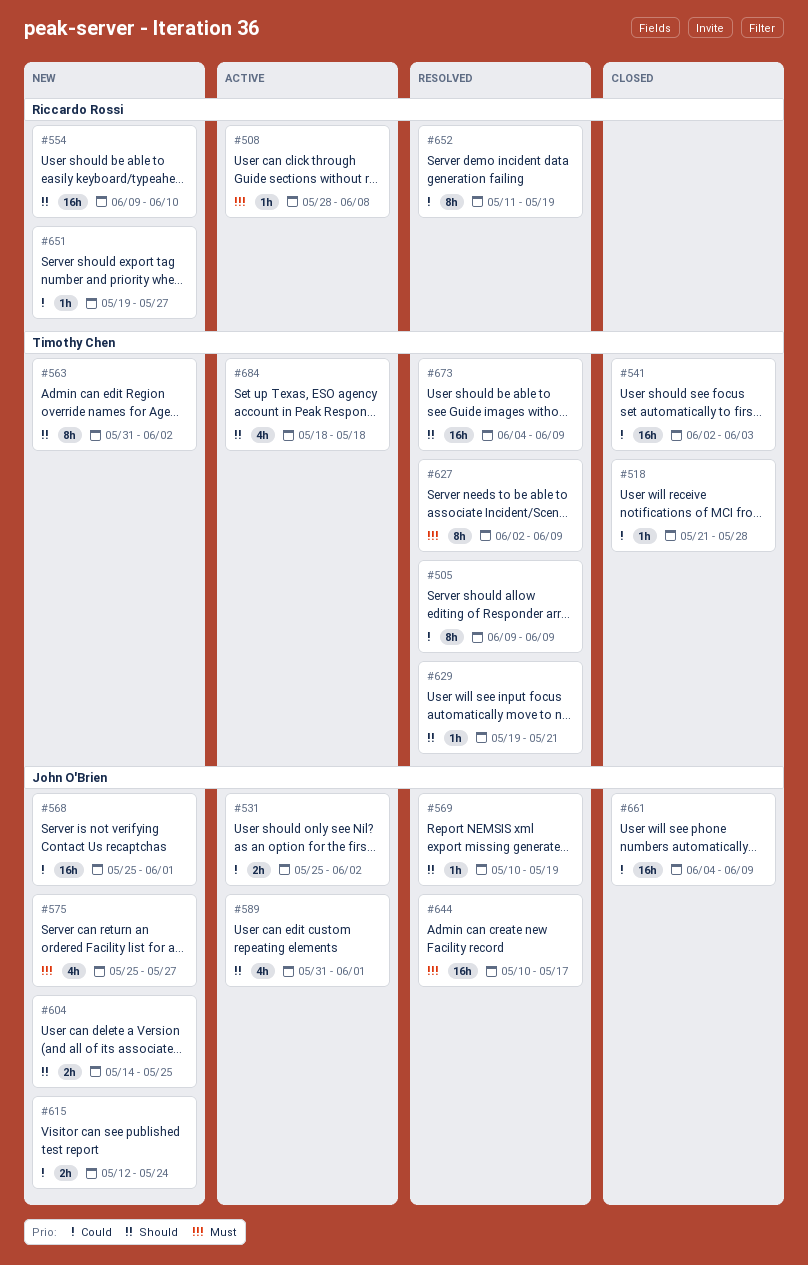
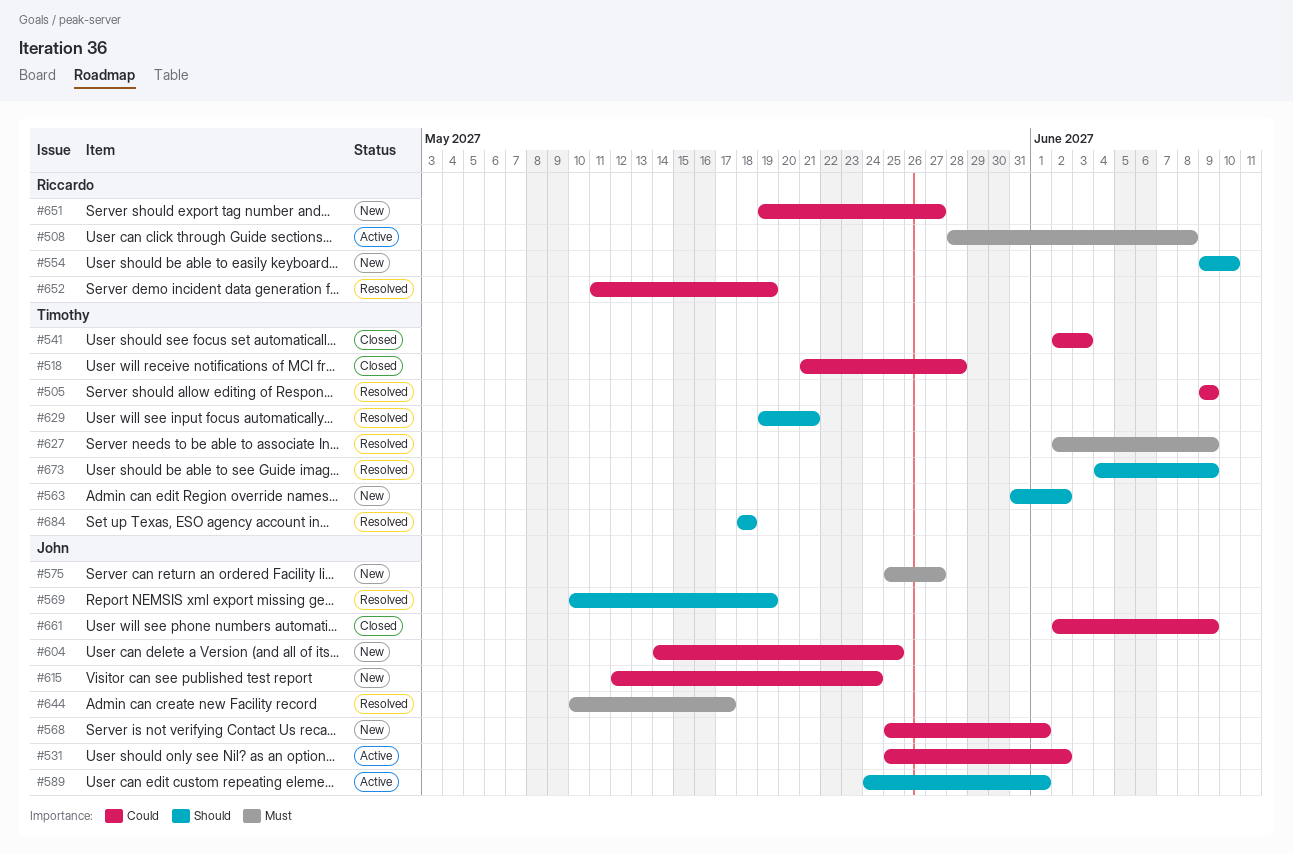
#589, start: May 31 -> May 24
#604, priority: Should -> Could
#661, start: Jun 4 -> Jun 2
#684, status: Active -> Resolved

